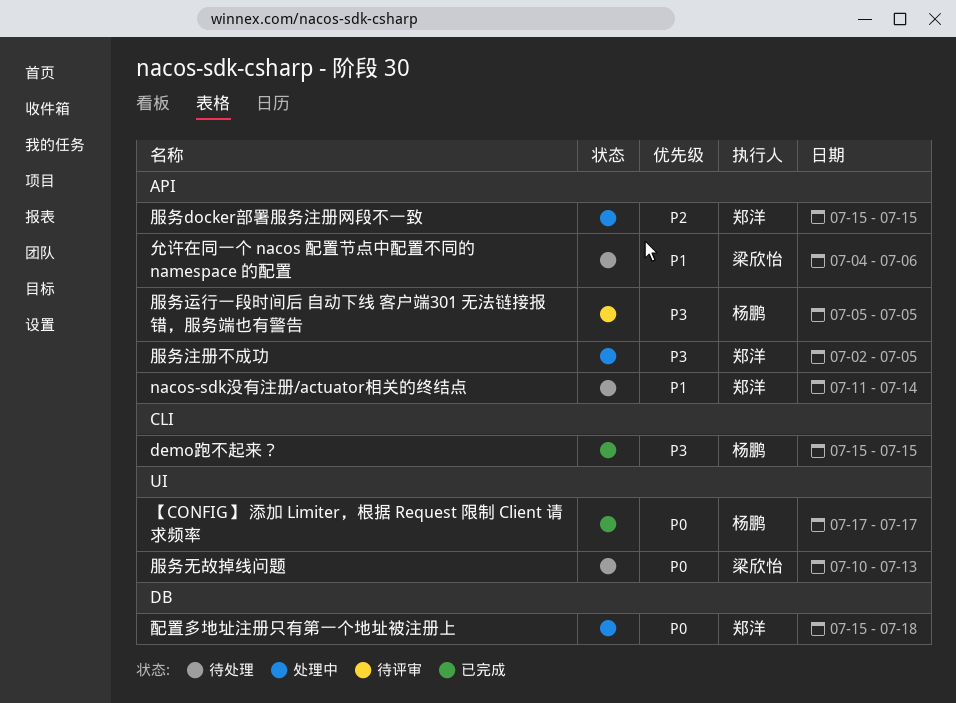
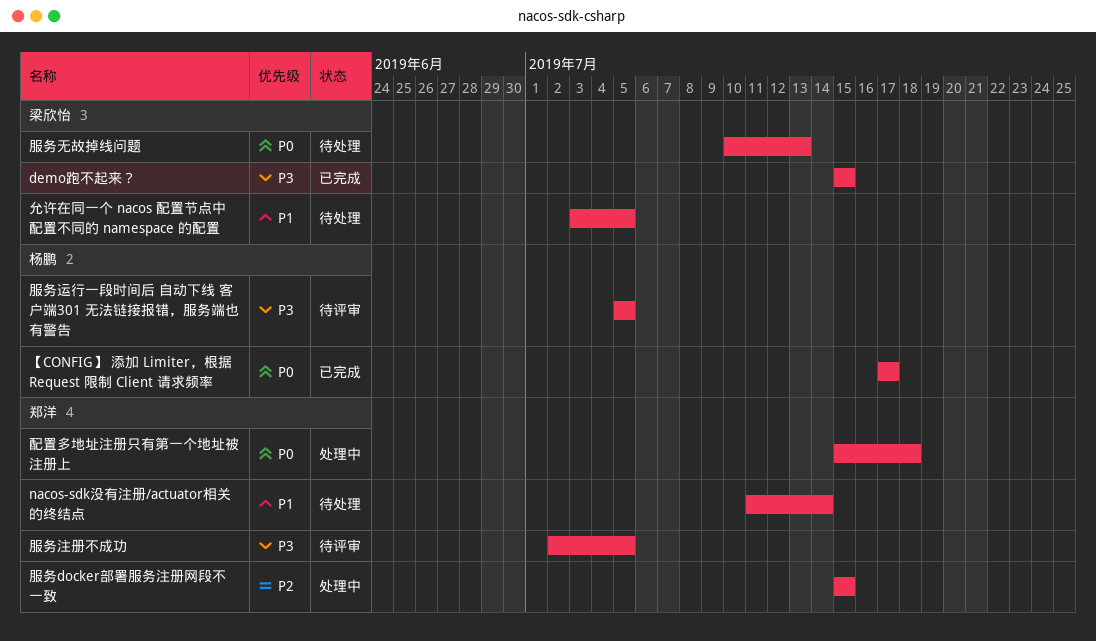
demo跑不起来？, owner: 杨鹏 -> 梁欣怡
允许在同一个 nacos 配置节点中配置不同的 namespace 的配置, start: Jul 4 -> Jul 3
允许在同一个 nacos 配置节点中配置不同的 namespace 的配置, due: Jul 6 -> Jul 5
服务注册不成功, status: 处理中 -> 待评审

